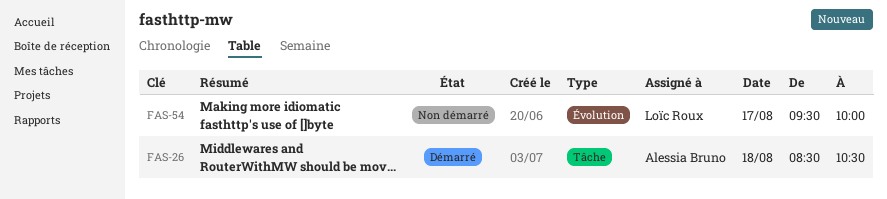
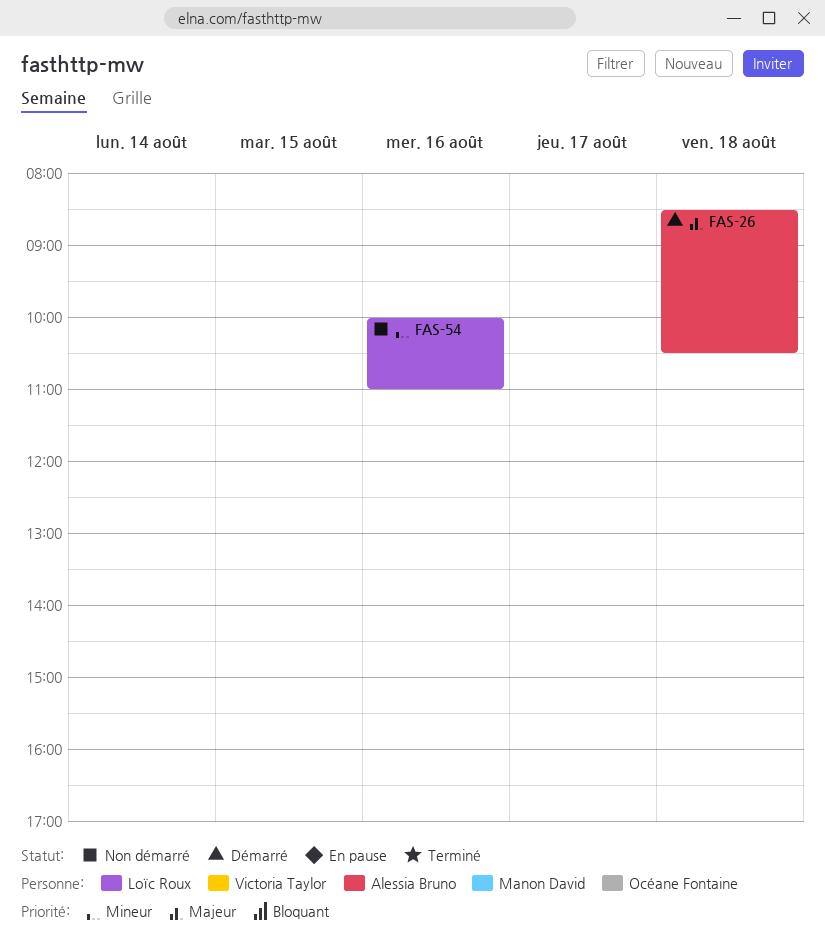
FAS-54, day: Aug 17 -> Aug 16
FAS-54, begins: 09:30 -> 10:00
FAS-54, ends: 10:00 -> 11:00

